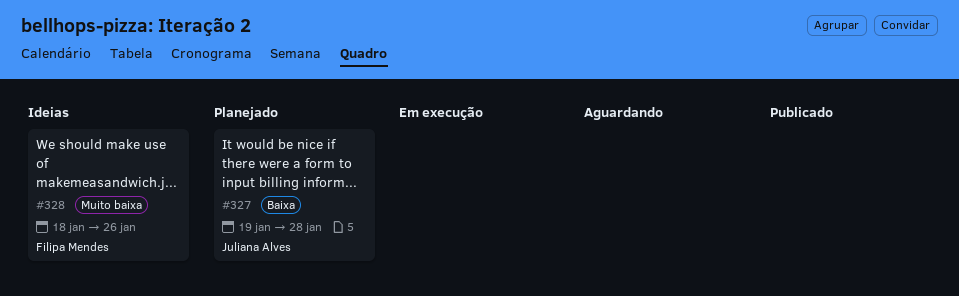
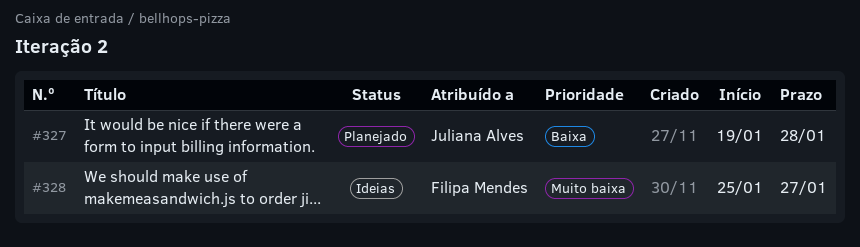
#328, start: Jan 18 -> Jan 25
#328, due: Jan 26 -> Jan 27

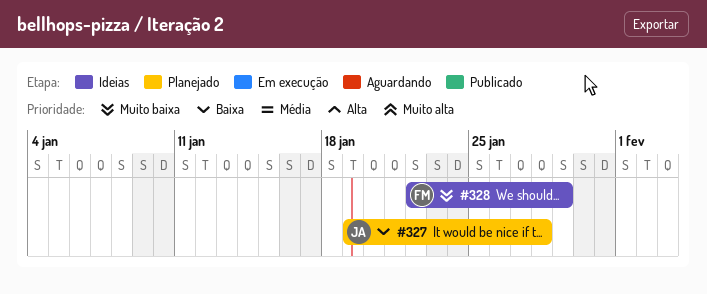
#328, start: Jan 25 -> Jan 22
#328, due: Jan 27 -> Jan 29

